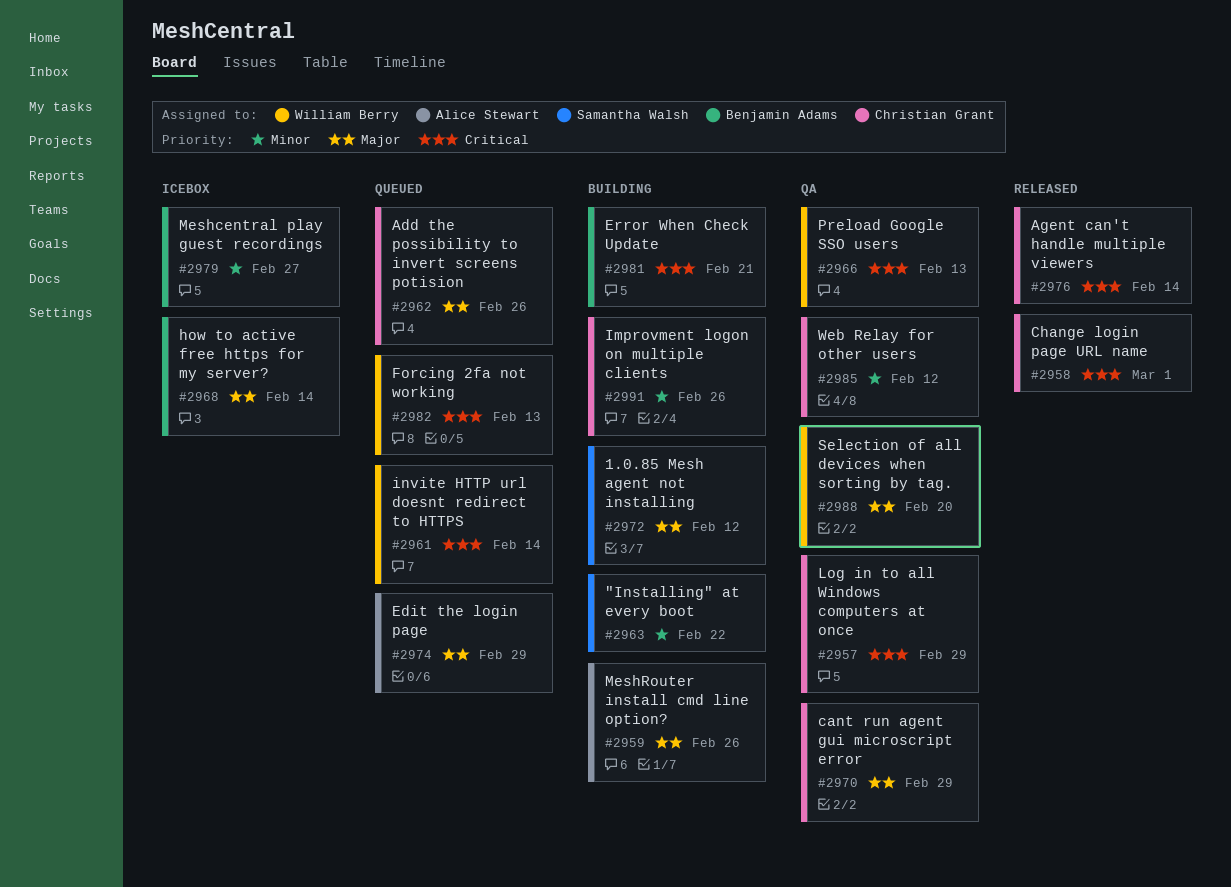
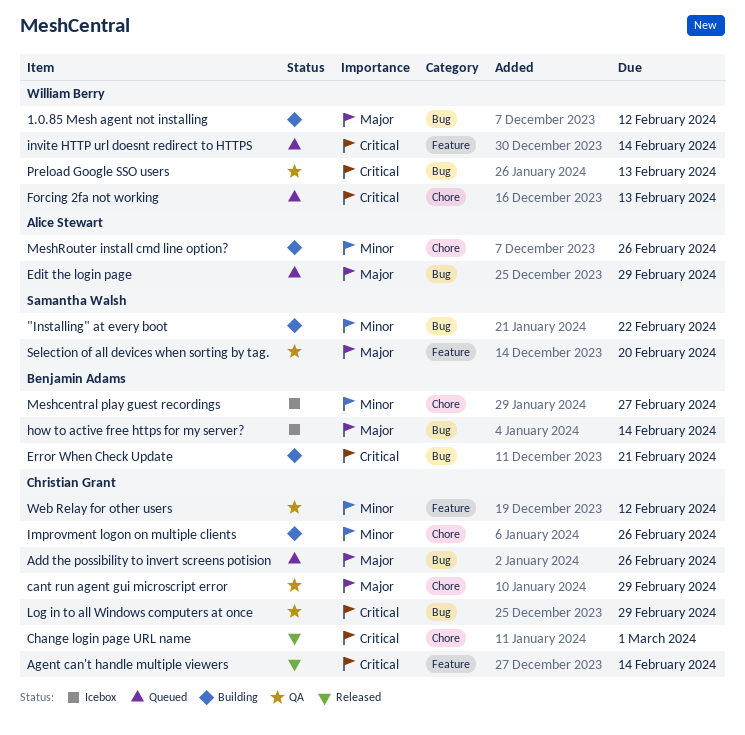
1.0.85 Mesh agent not installing, owner: Samantha Walsh -> William Berry
MeshRouter install cmd line option?, priority: Major -> Minor
Selection of all devices when sorting by tag., owner: William Berry -> Samantha Walsh

